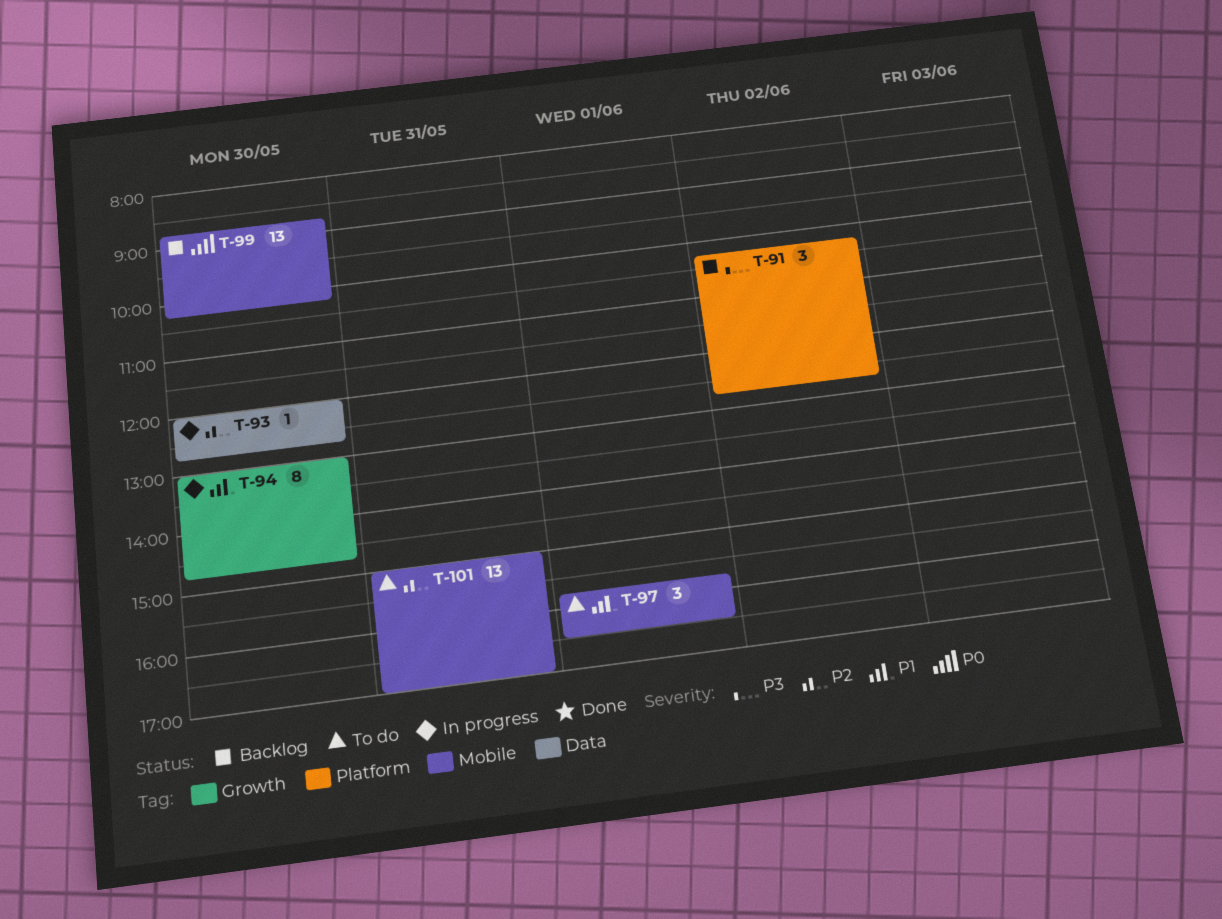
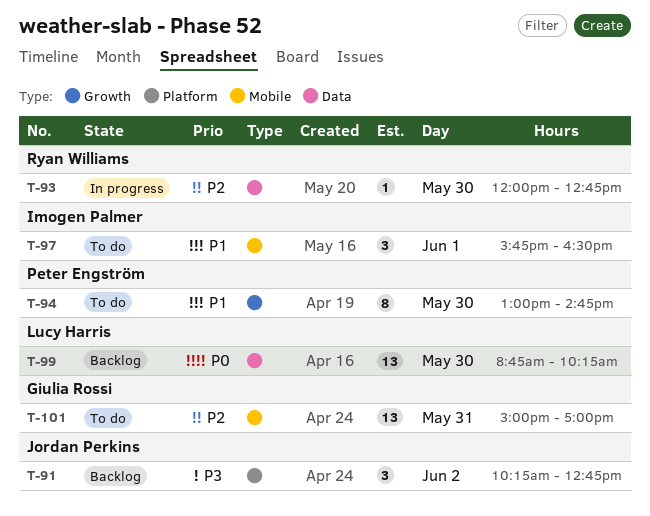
T-94, status: In progress -> To do
T-99, label: Mobile -> Data

